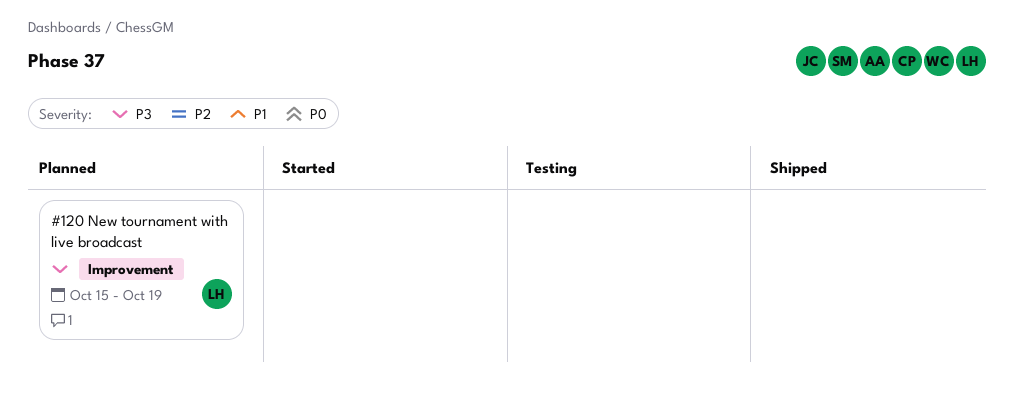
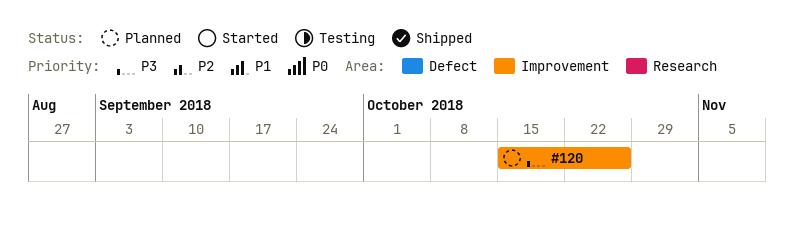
#120, due: Oct 19 -> Oct 26

